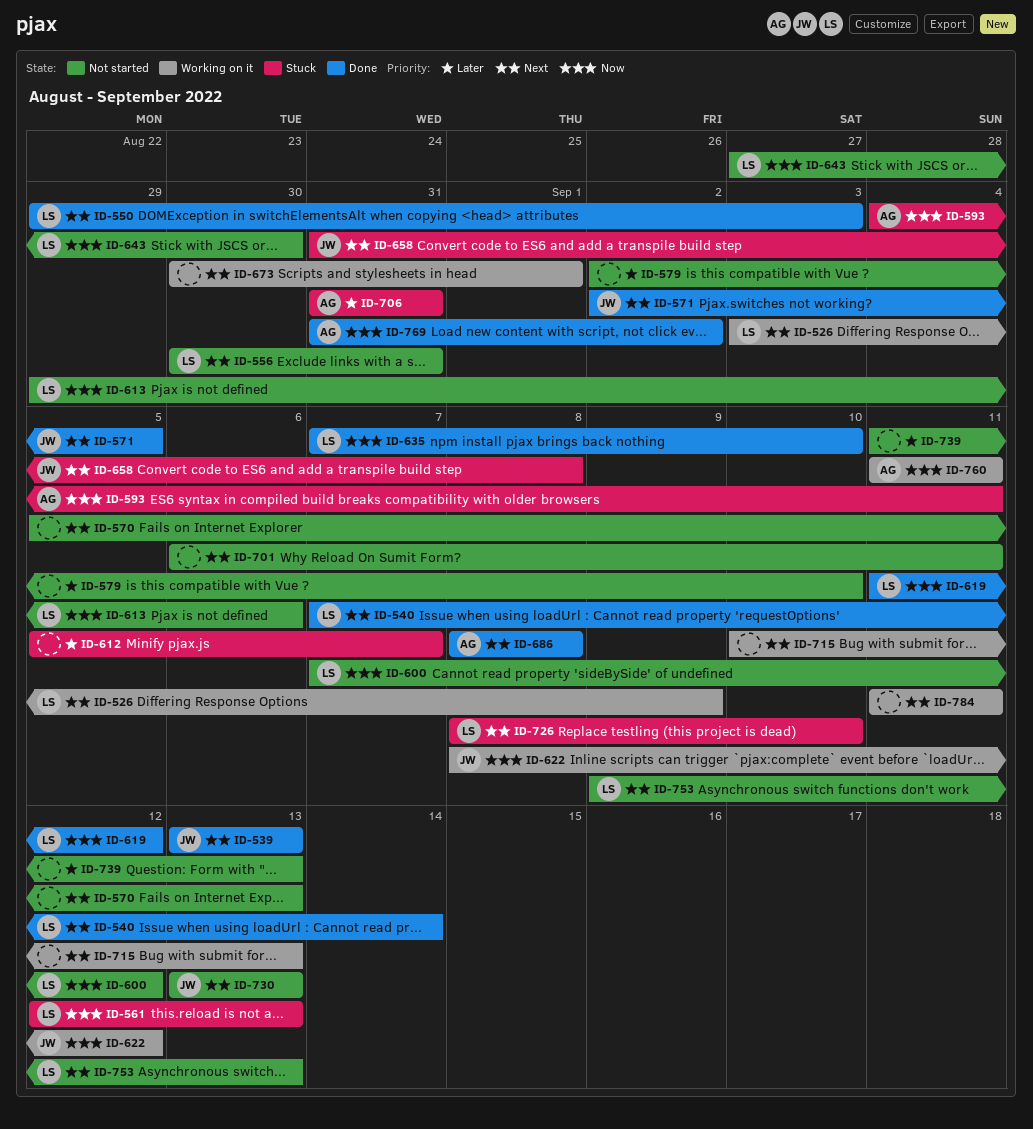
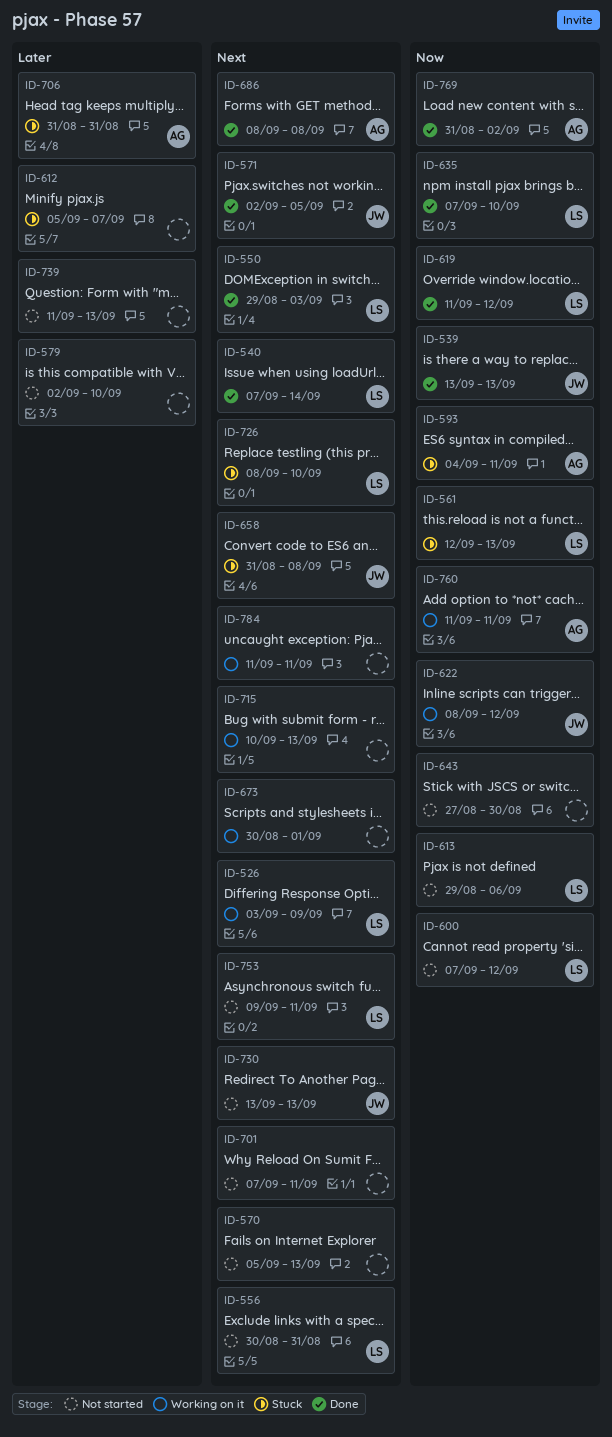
ID-539, priority: Next -> Now
ID-643, owner: LS -> none
ID-701, start: Sep 6 -> Sep 7
ID-753, due: Sep 13 -> Sep 11

